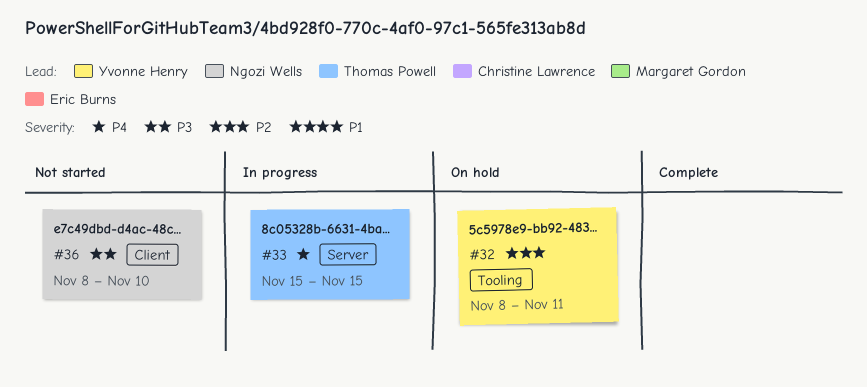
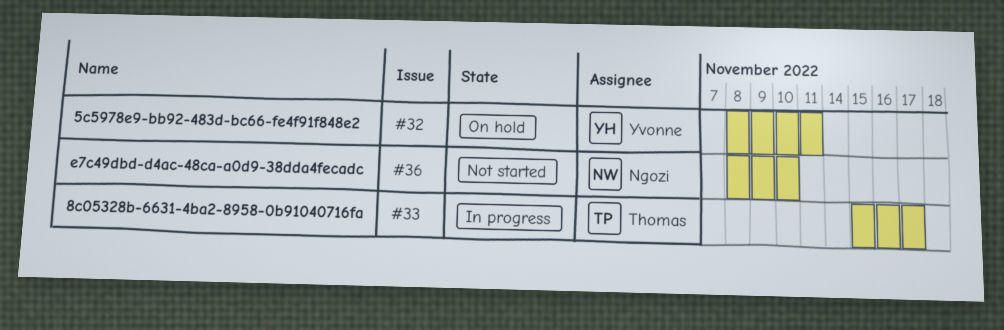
#33, due: Nov 15 -> Nov 17

